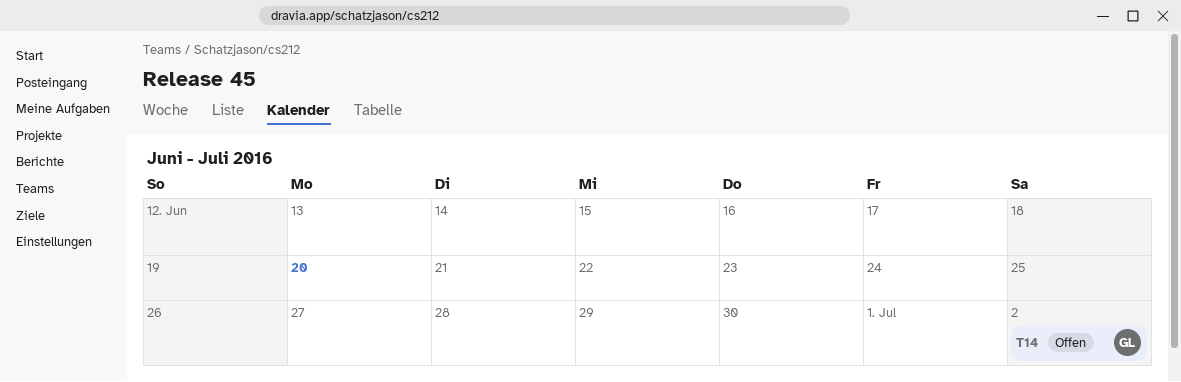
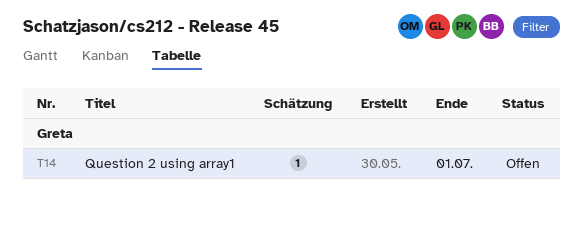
T14, due: Jul 2 -> Jul 1

